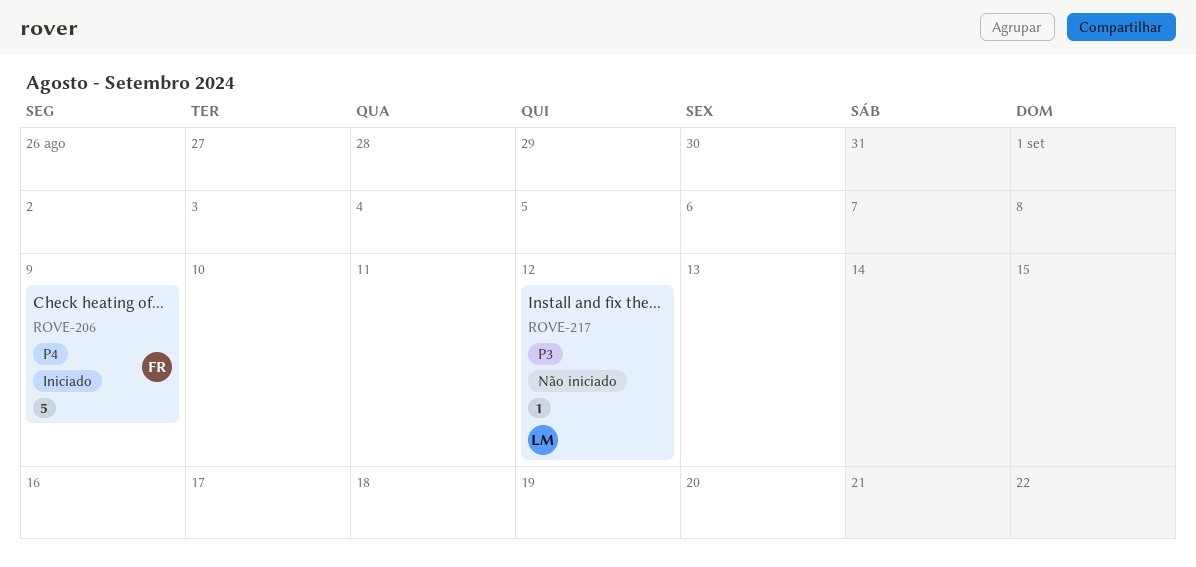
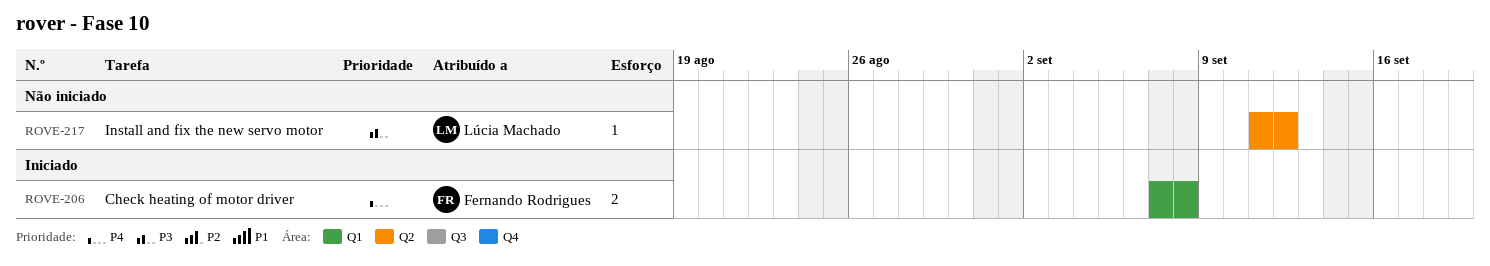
ROVE-206, estimate: 5 -> 2
ROVE-206, due: Sep 9 -> Sep 8

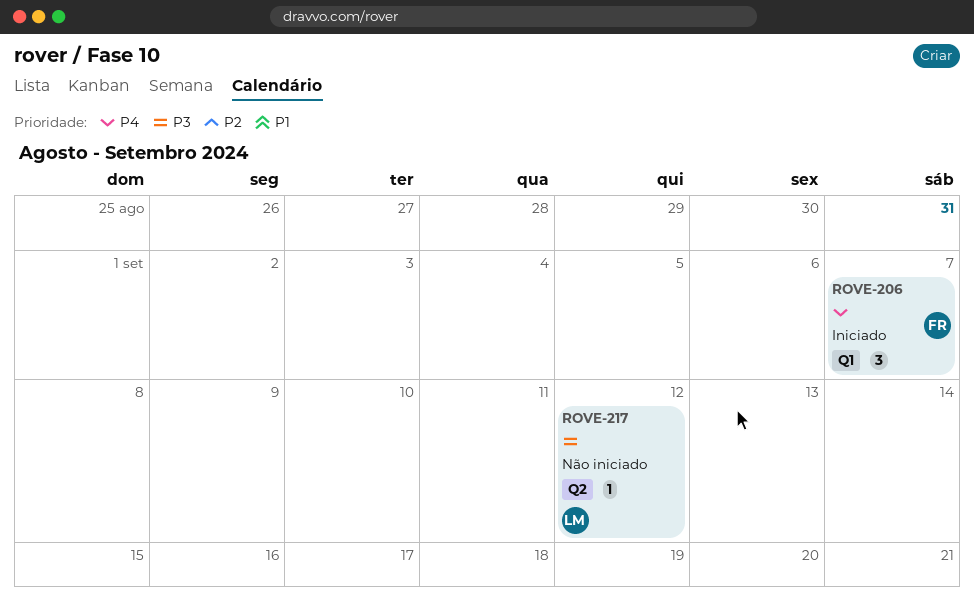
ROVE-206, estimate: 2 -> 3
ROVE-206, due: Sep 8 -> Sep 7

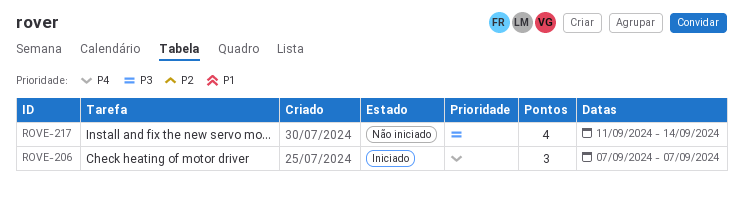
ROVE-217, estimate: 1 -> 4
ROVE-217, due: Sep 12 -> Sep 14

